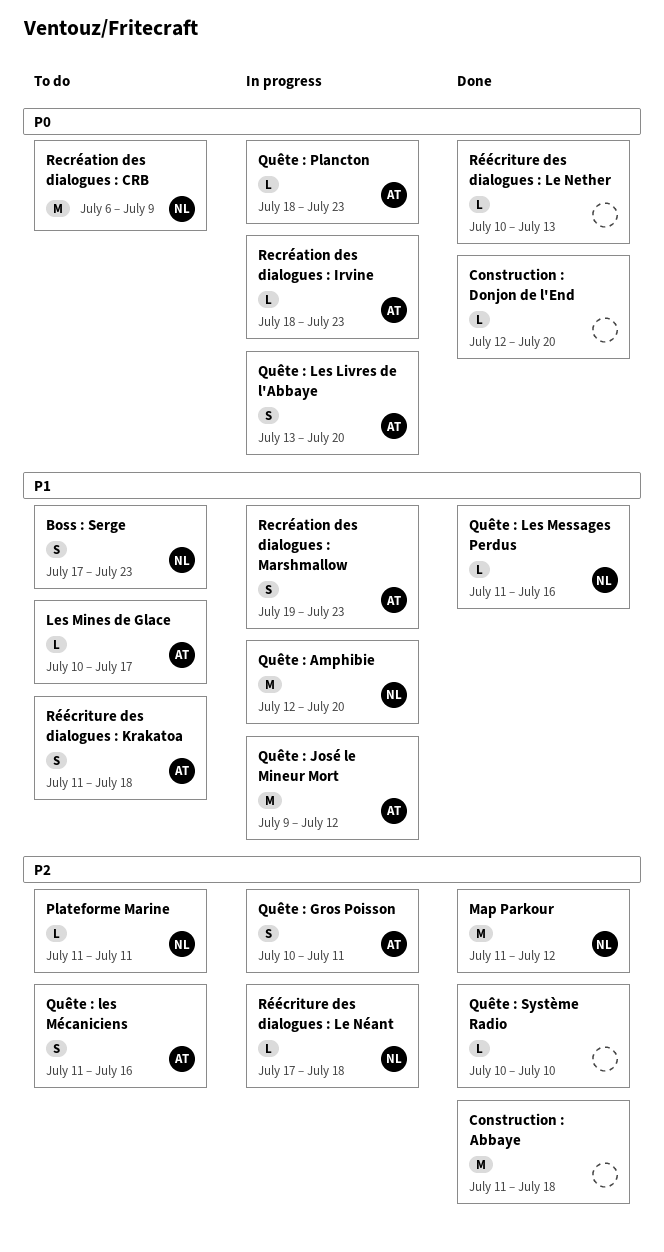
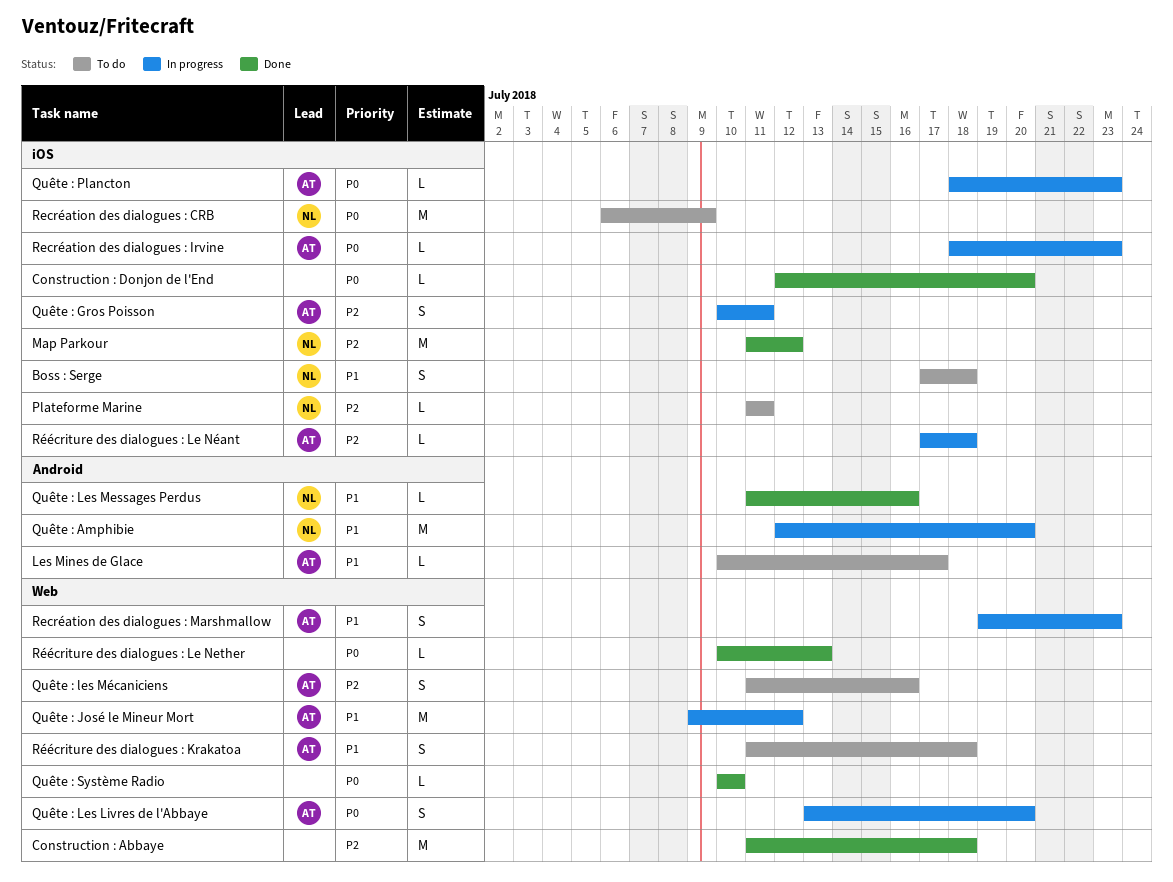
Boss : Serge, due: Jul 23 -> Jul 18
Quête : Système Radio, priority: P2 -> P0
Réécriture des dialogues : Le Néant, owner: NL -> AT

